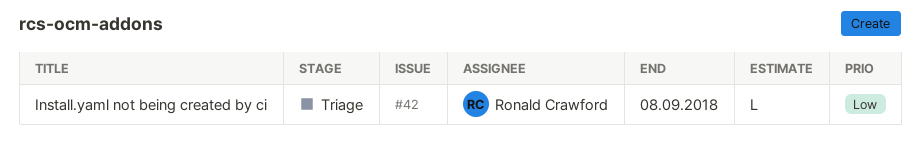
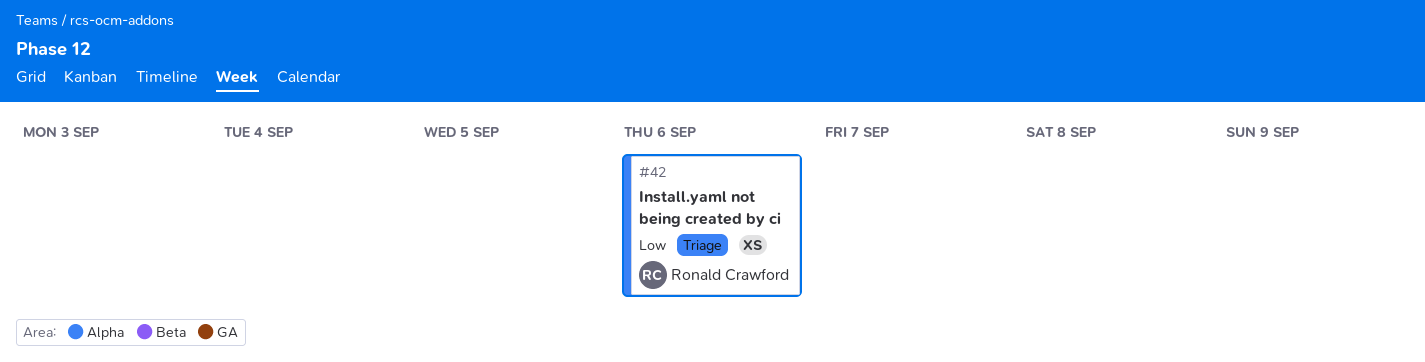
#42, estimate: L -> XS
#42, due: Sep 8 -> Sep 6

